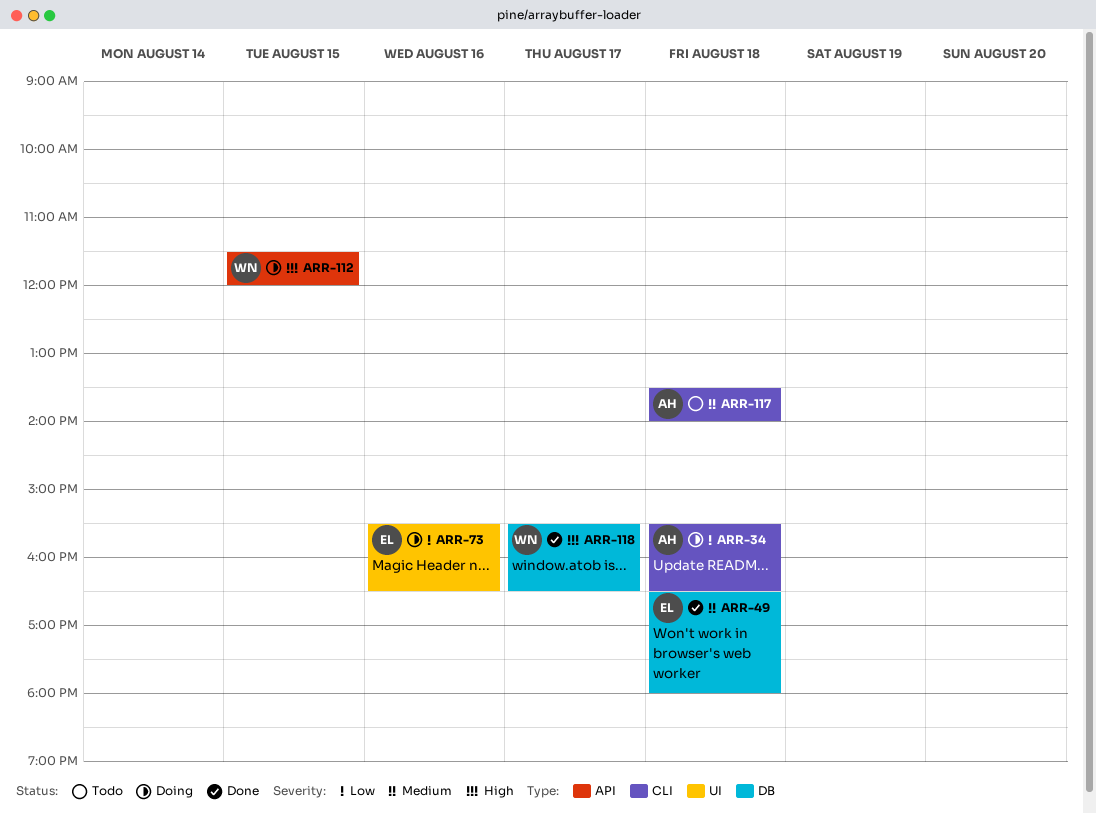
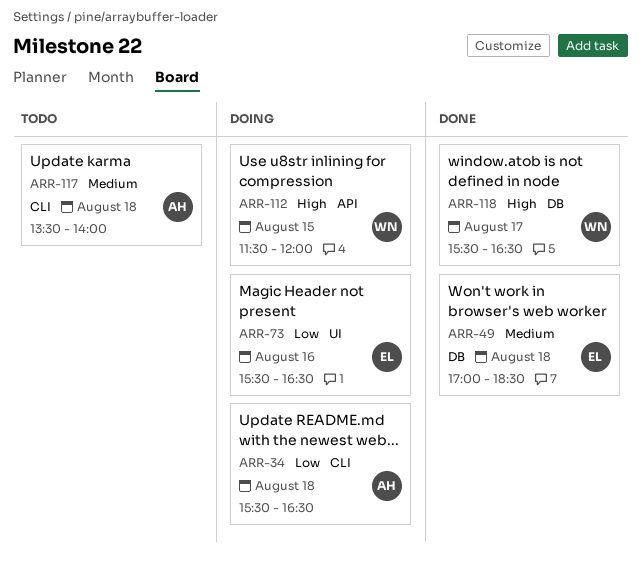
ARR-49, begins: 16:30 -> 17:00
ARR-49, ends: 18:00 -> 18:30

